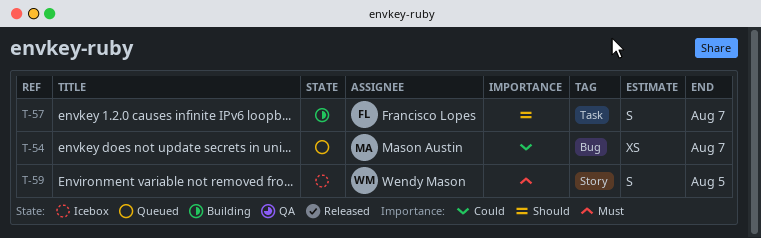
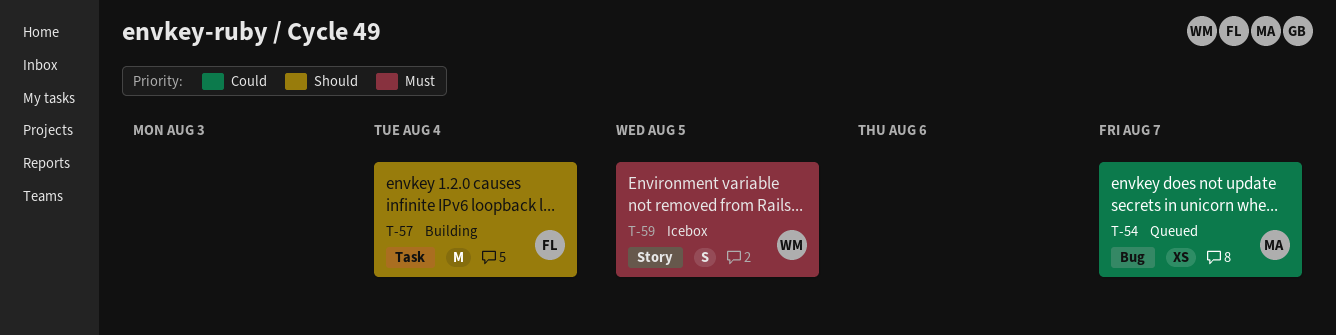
T-57, estimate: S -> M
T-57, due: Aug 7 -> Aug 4

